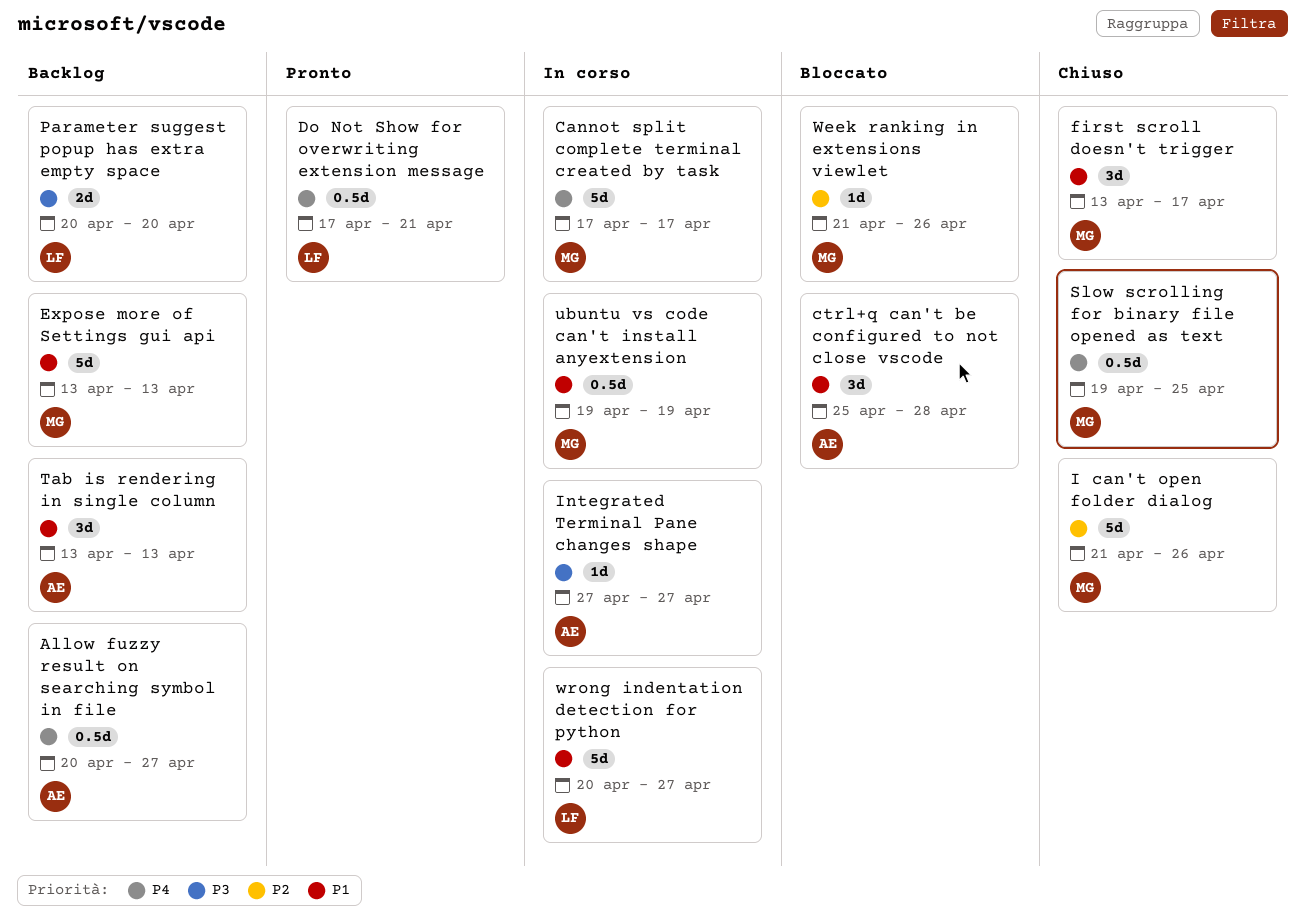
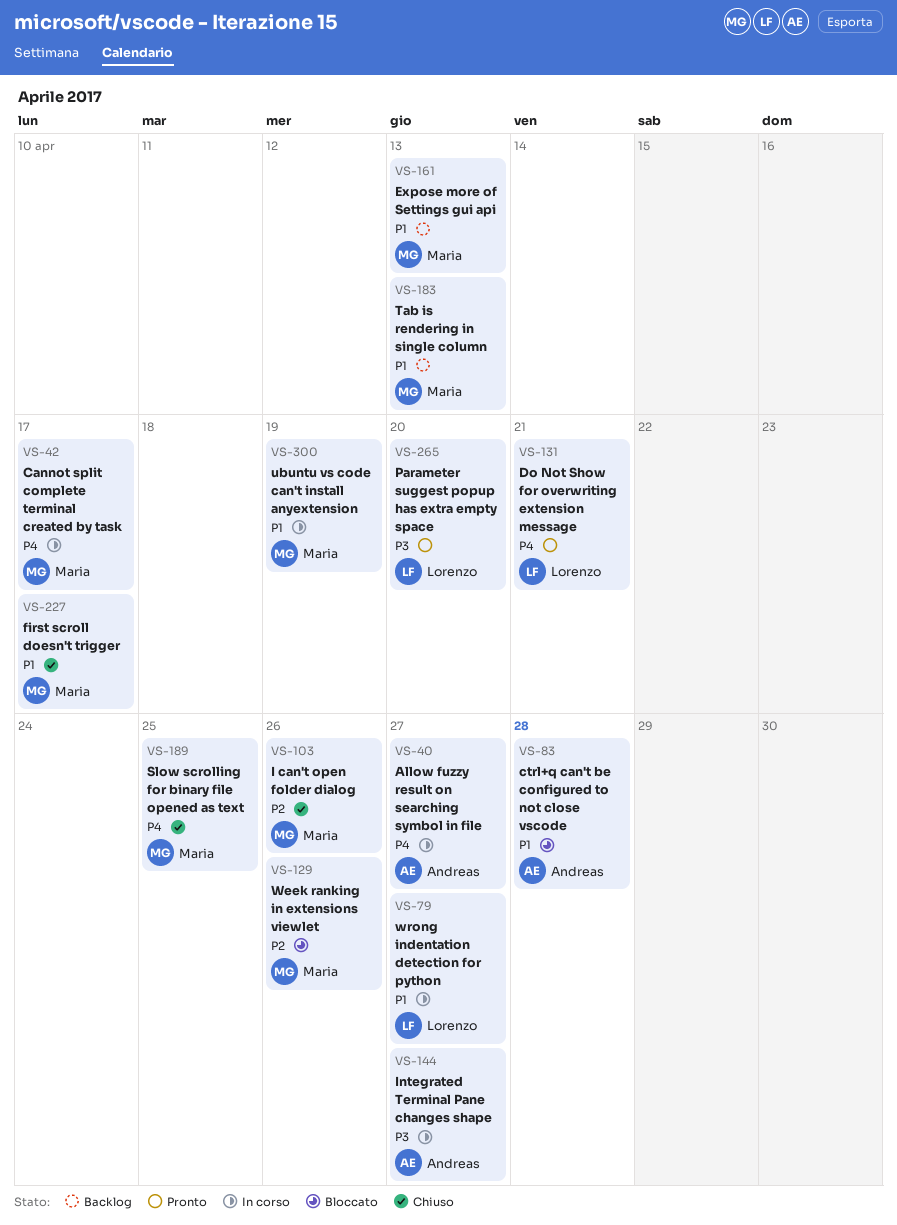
Allow fuzzy result on searching symbol in file, status: Backlog -> In corso
Parameter suggest popup has extra empty space, status: Backlog -> Pronto
Tab is rendering in single column, owner: Andreas -> Maria

